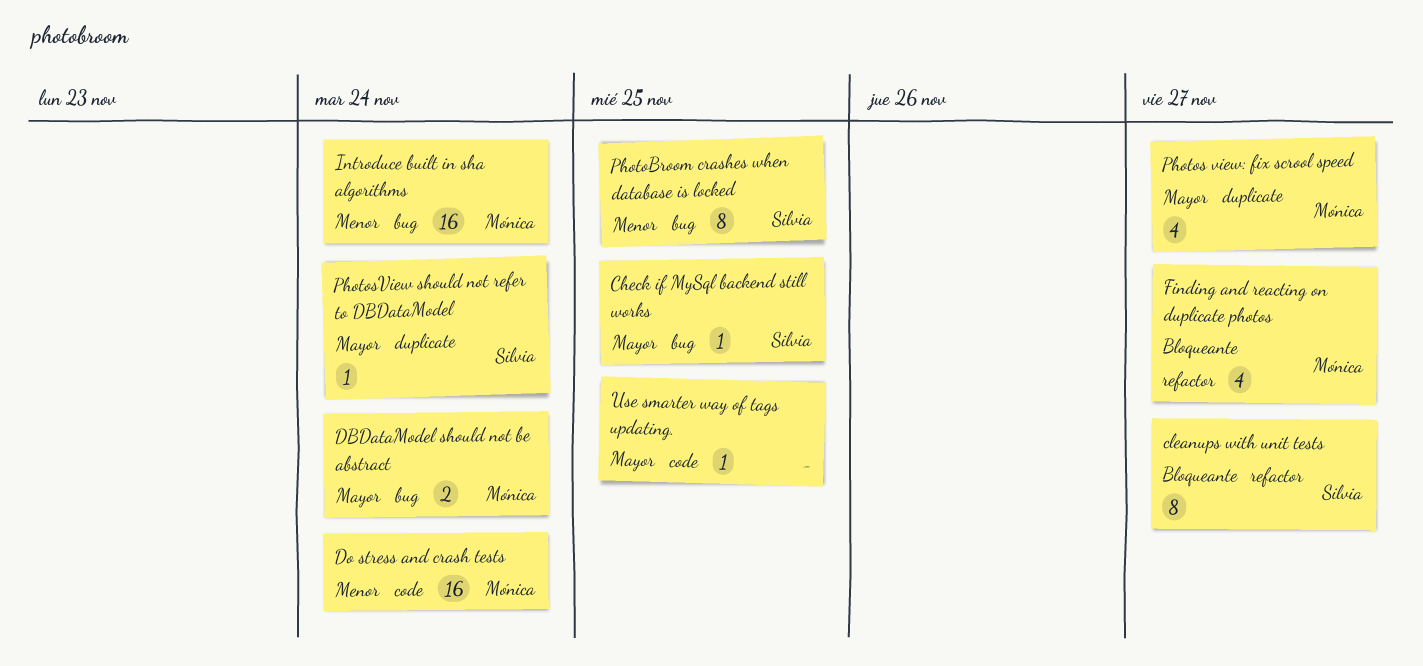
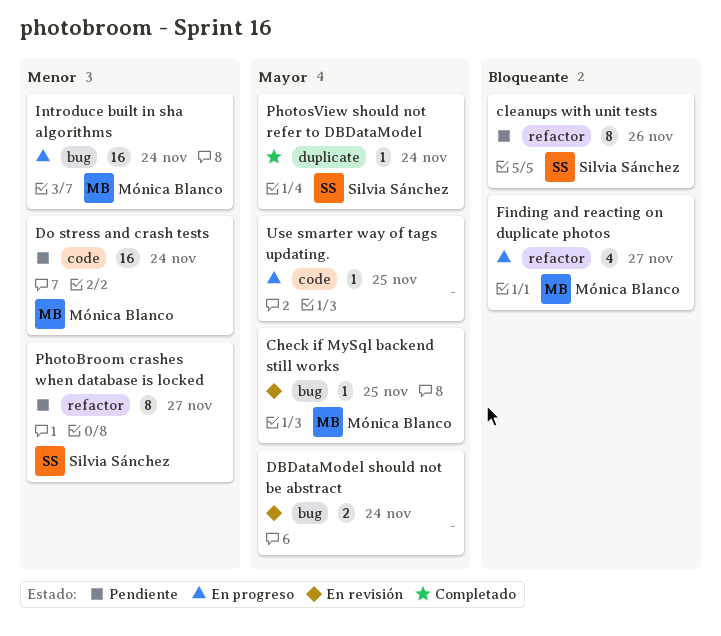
Check if MySql backend still works, owner: Silvia Sánchez -> Mónica Blanco
cleanups with unit tests, due: Nov 27 -> Nov 26
DBDataModel should not be abstract, owner: Mónica Blanco -> none
PhotoBroom crashes when database is locked, label: bug -> refactor
PhotoBroom crashes when database is locked, due: Nov 25 -> Nov 27
Photos view: fix scrool speed: present -> none

